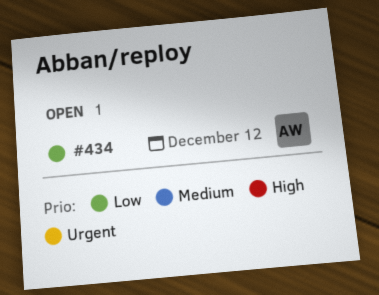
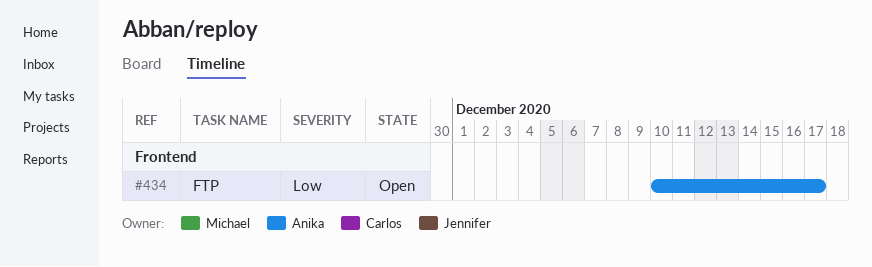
#434, due: Dec 12 -> Dec 17

